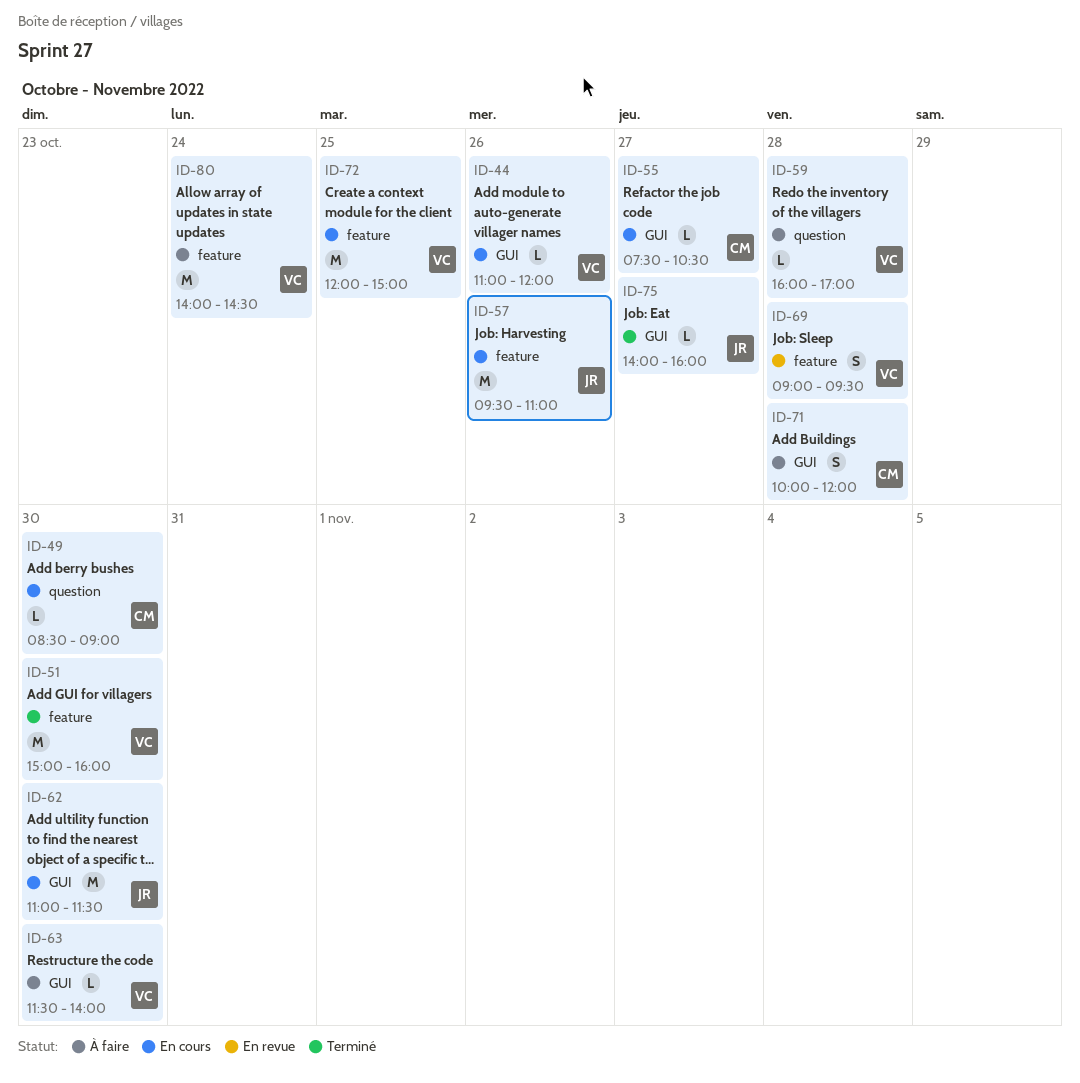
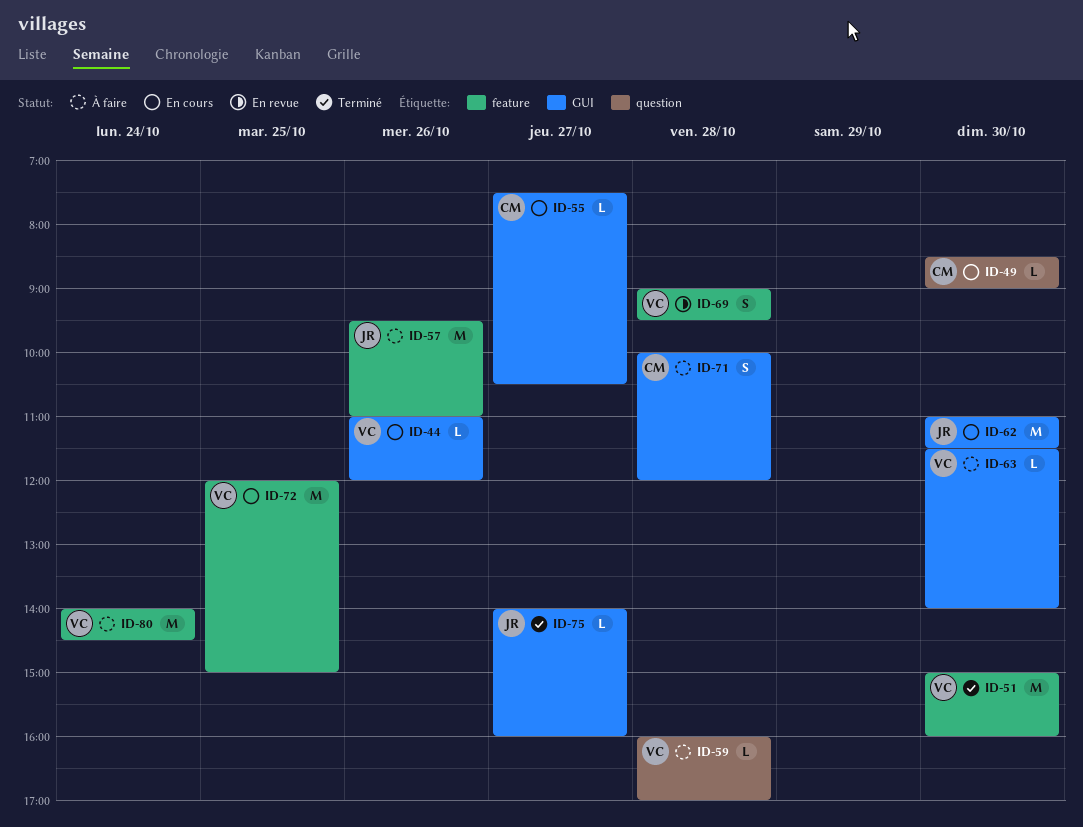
ID-57, status: En cours -> À faire

